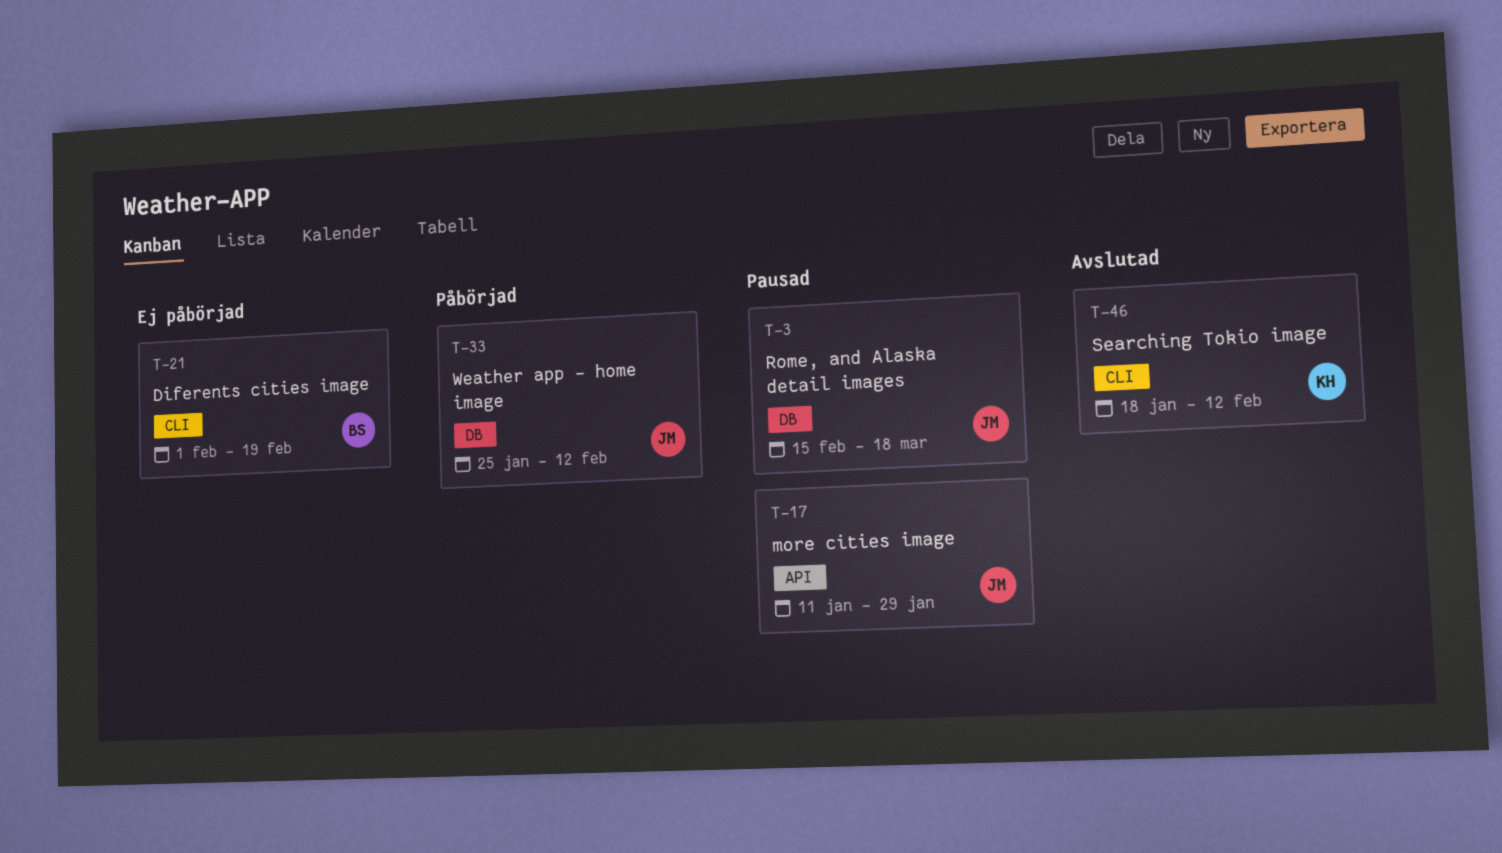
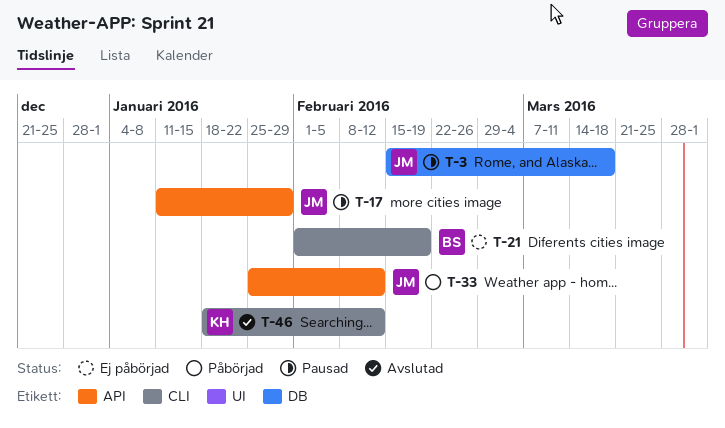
T-33, label: DB -> API

